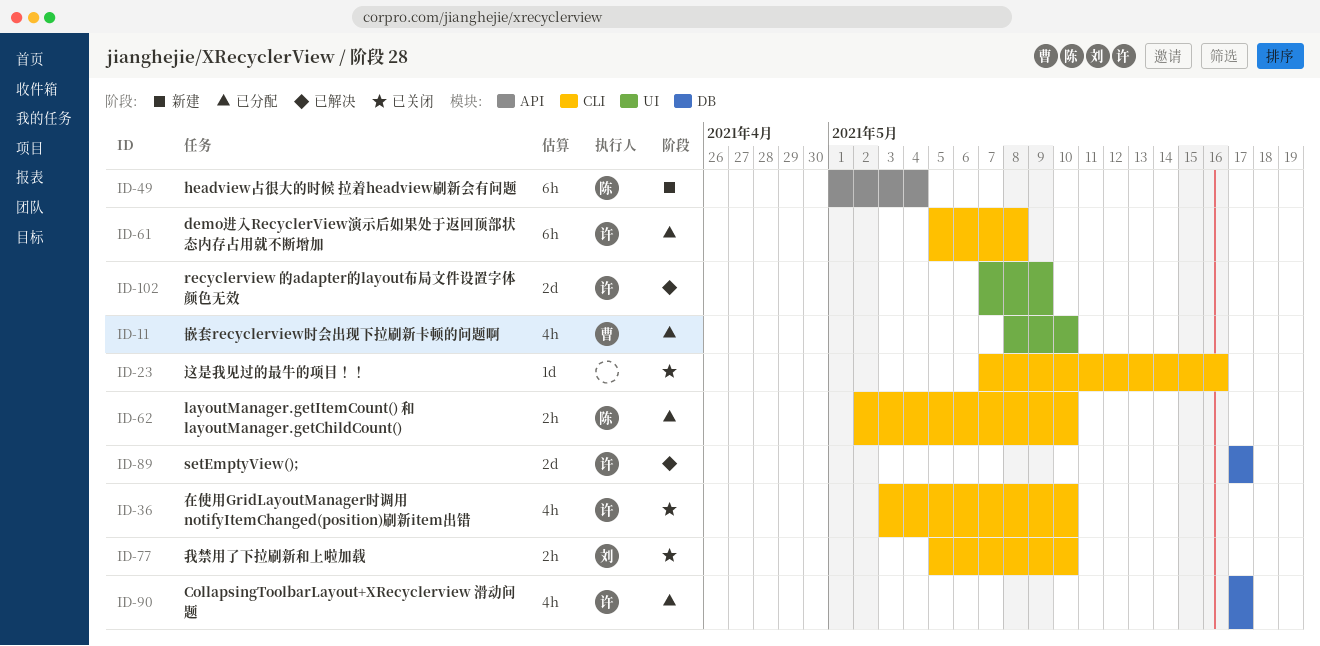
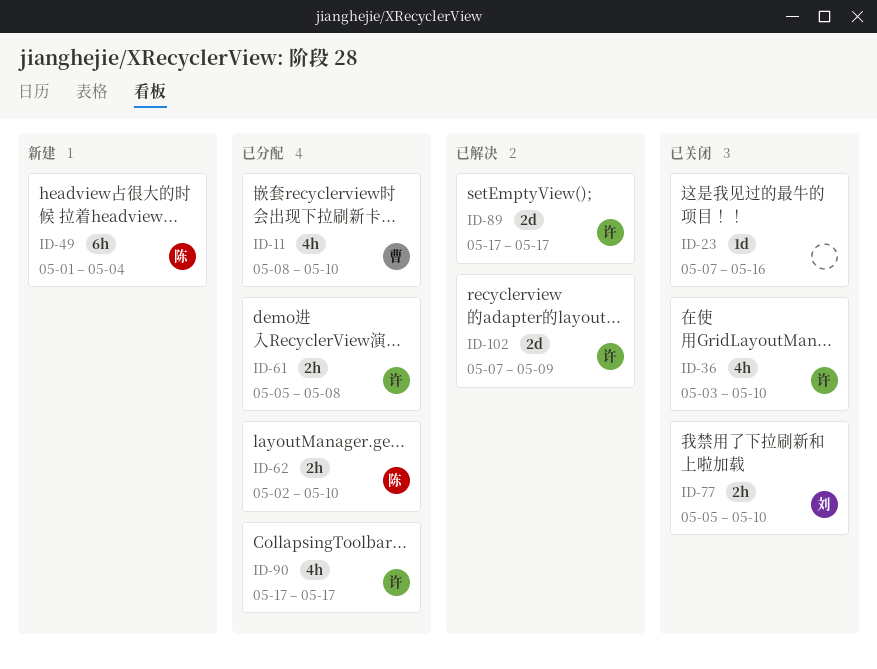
ID-61, estimate: 6h -> 2h

